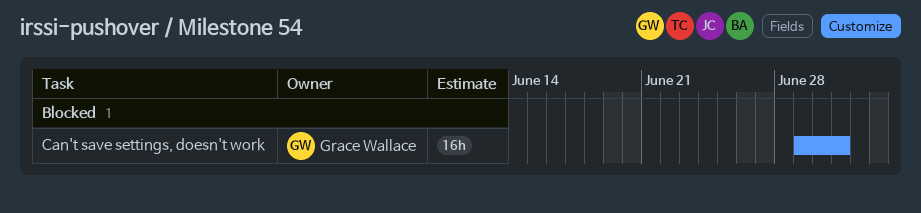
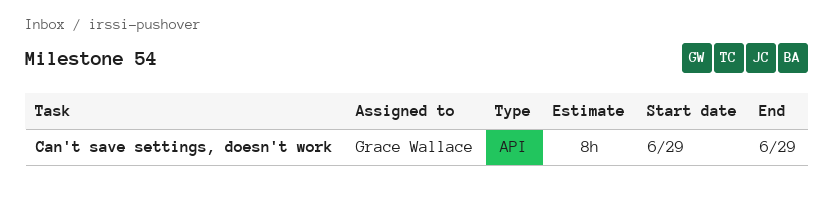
Can't save settings, doesn't work, estimate: 16h -> 8h
Can't save settings, doesn't work, due: Jul 1 -> Jun 29

